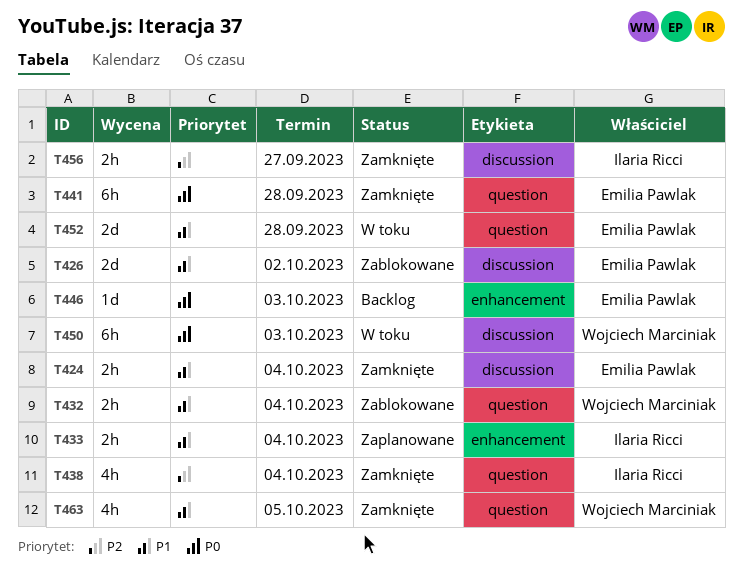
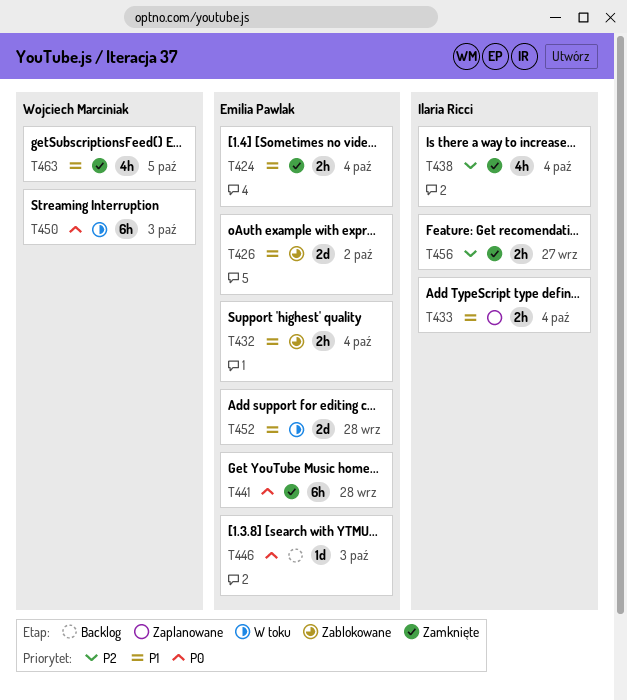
T432, owner: Wojciech Marciniak -> Emilia Pawlak

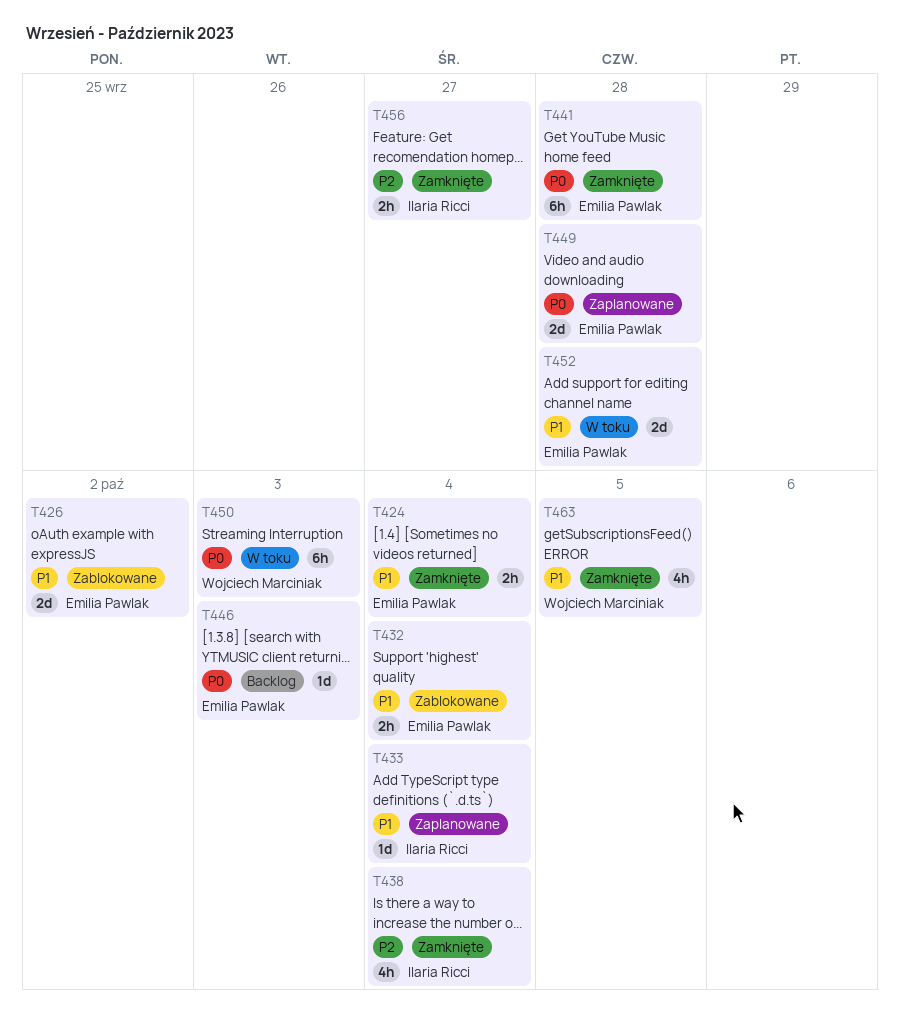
T433, estimate: 2h -> 1d
T449: none -> present

